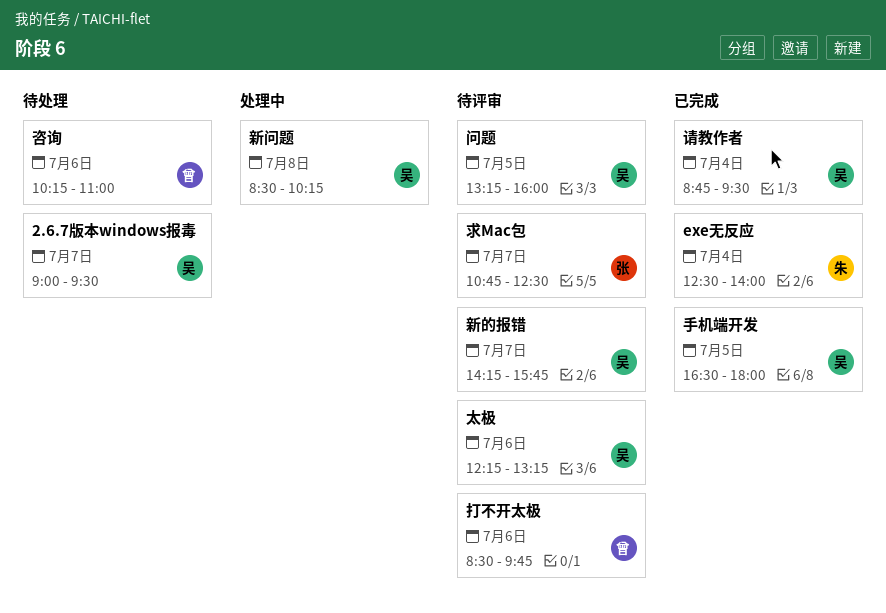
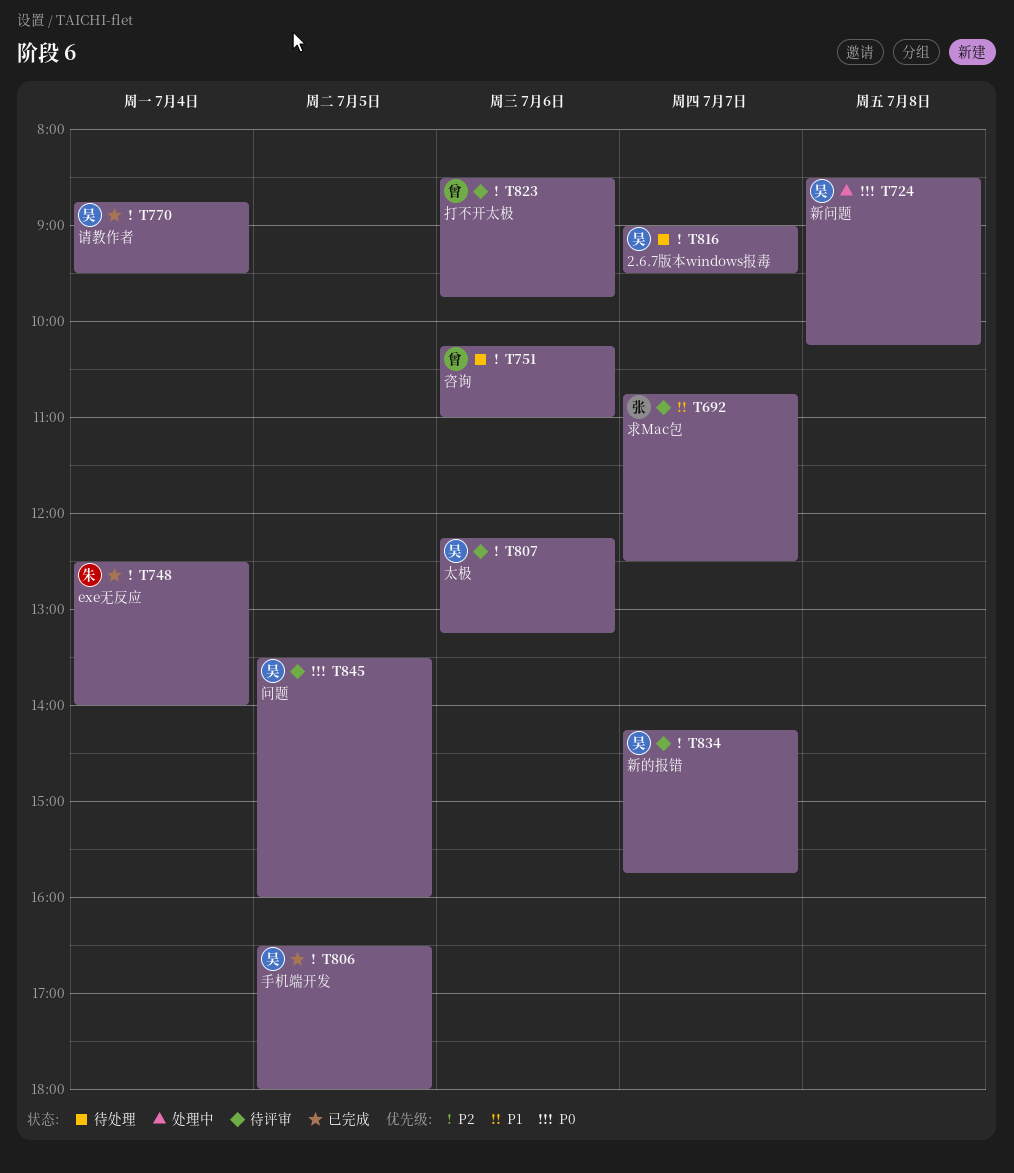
问题, begins: 13:15 -> 13:30

